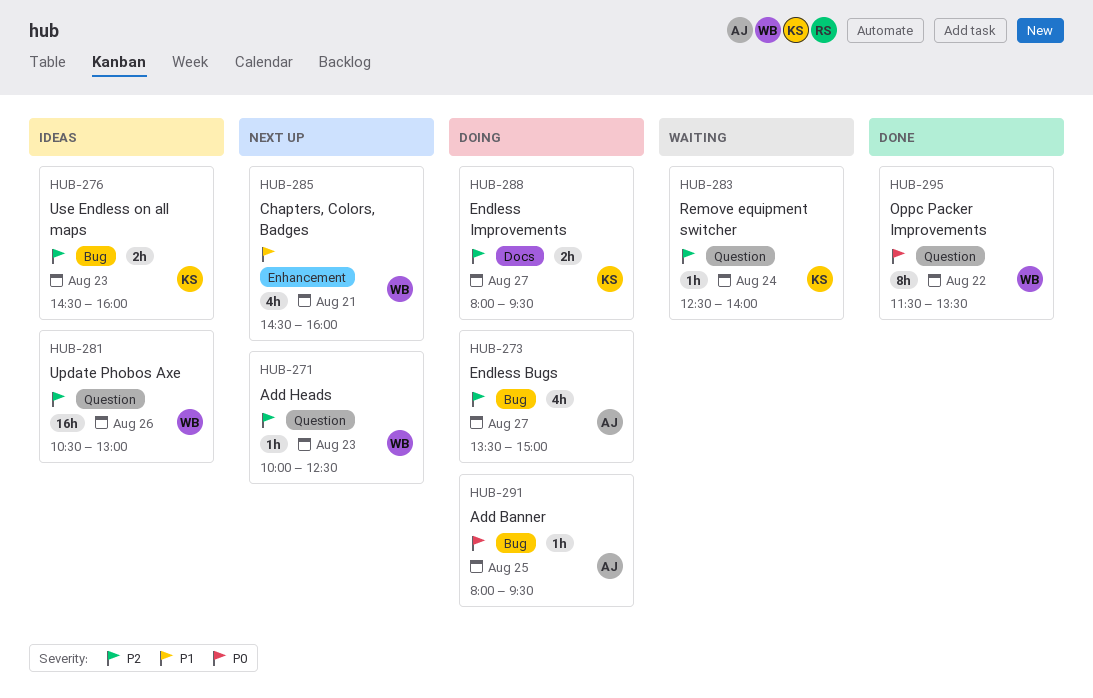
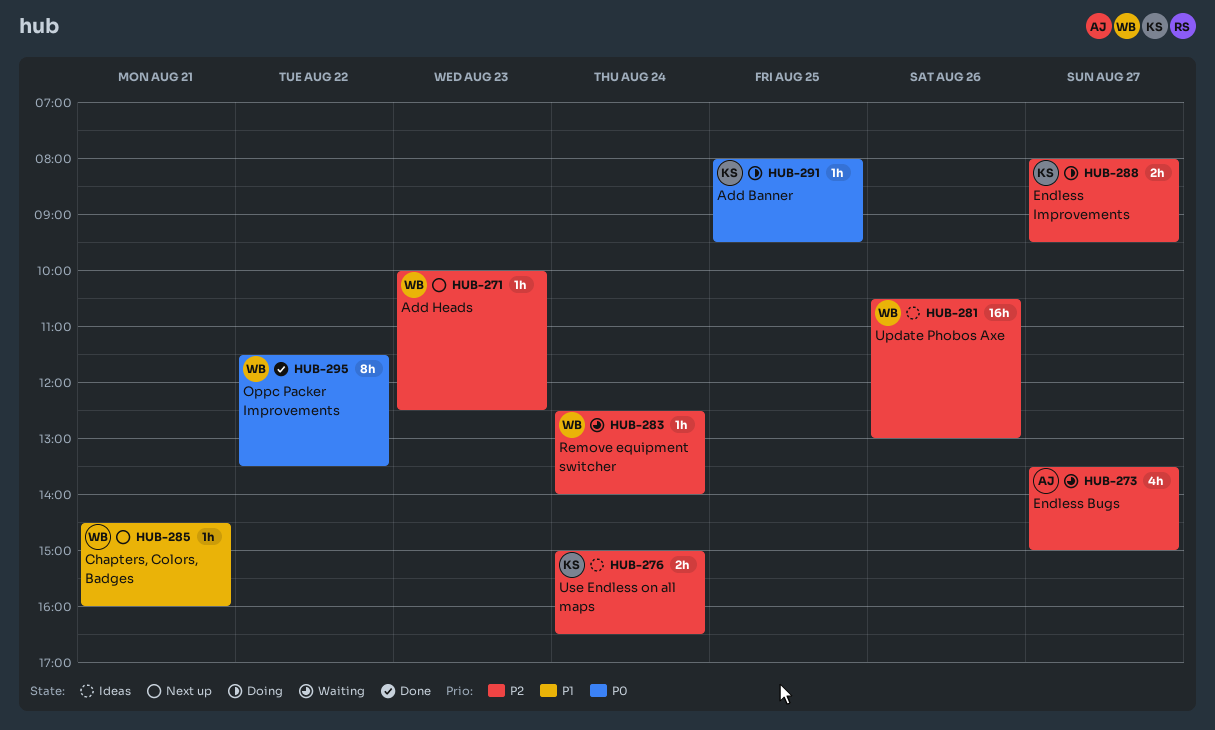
HUB-273, status: Doing -> Waiting
HUB-276, day: Aug 23 -> Aug 24
HUB-276, begins: 14:30 -> 15:00
HUB-276, ends: 16:00 -> 16:30
HUB-283, owner: KS -> WB
HUB-285, estimate: 4h -> 1h
HUB-291, owner: AJ -> KS

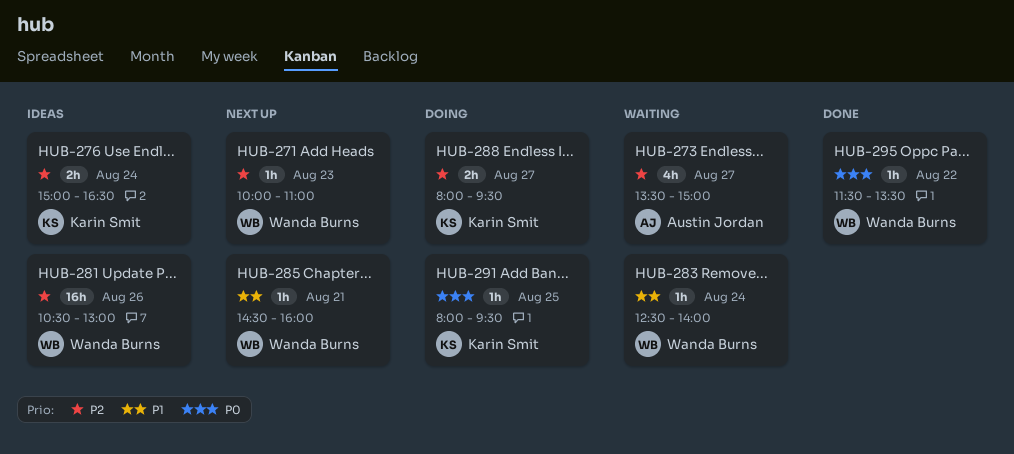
HUB-271, ends: 12:30 -> 11:00
HUB-283, priority: P2 -> P1
HUB-295, estimate: 8h -> 1h

